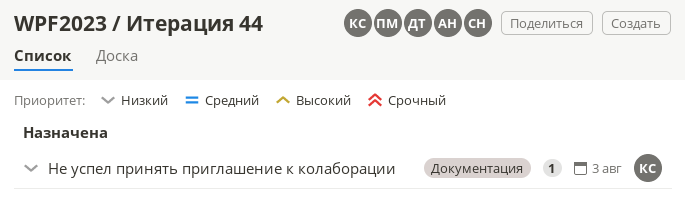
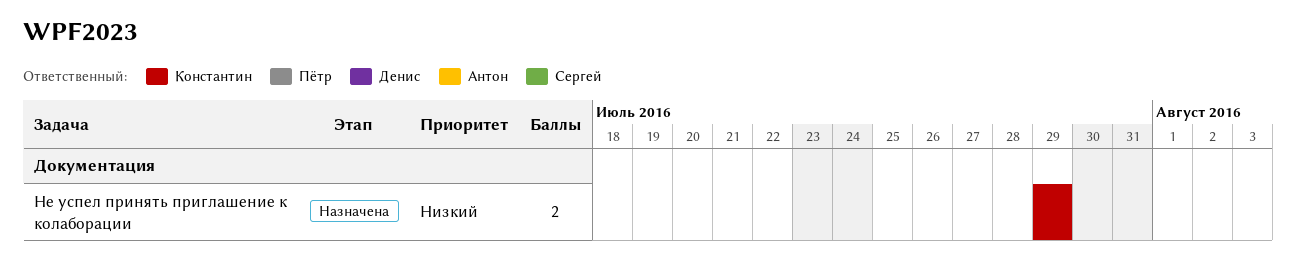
Не успел принять приглашение к колаборации, estimate: 1 -> 2
Не успел принять приглашение к колаборации, due: Aug 3 -> Jul 29

